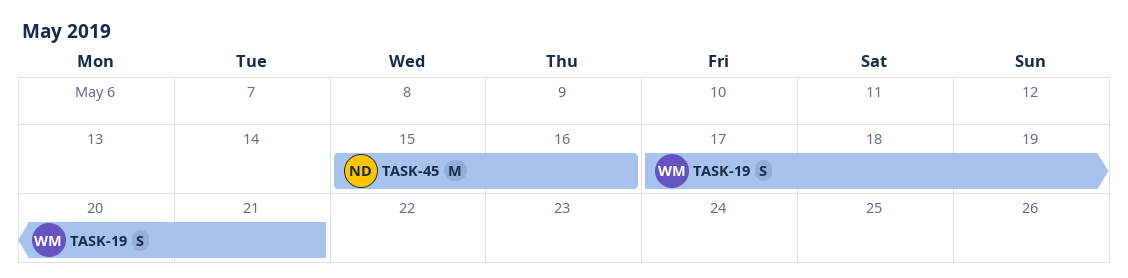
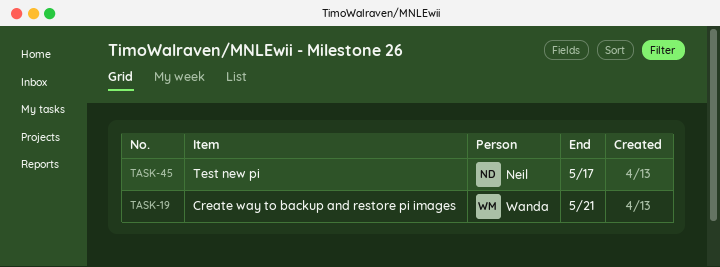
TASK-45, due: May 16 -> May 17

